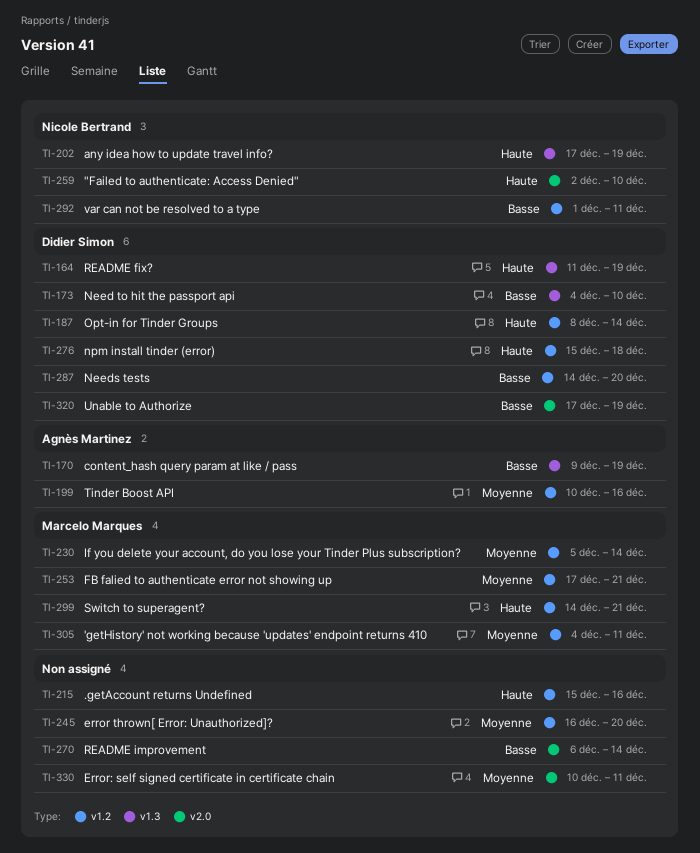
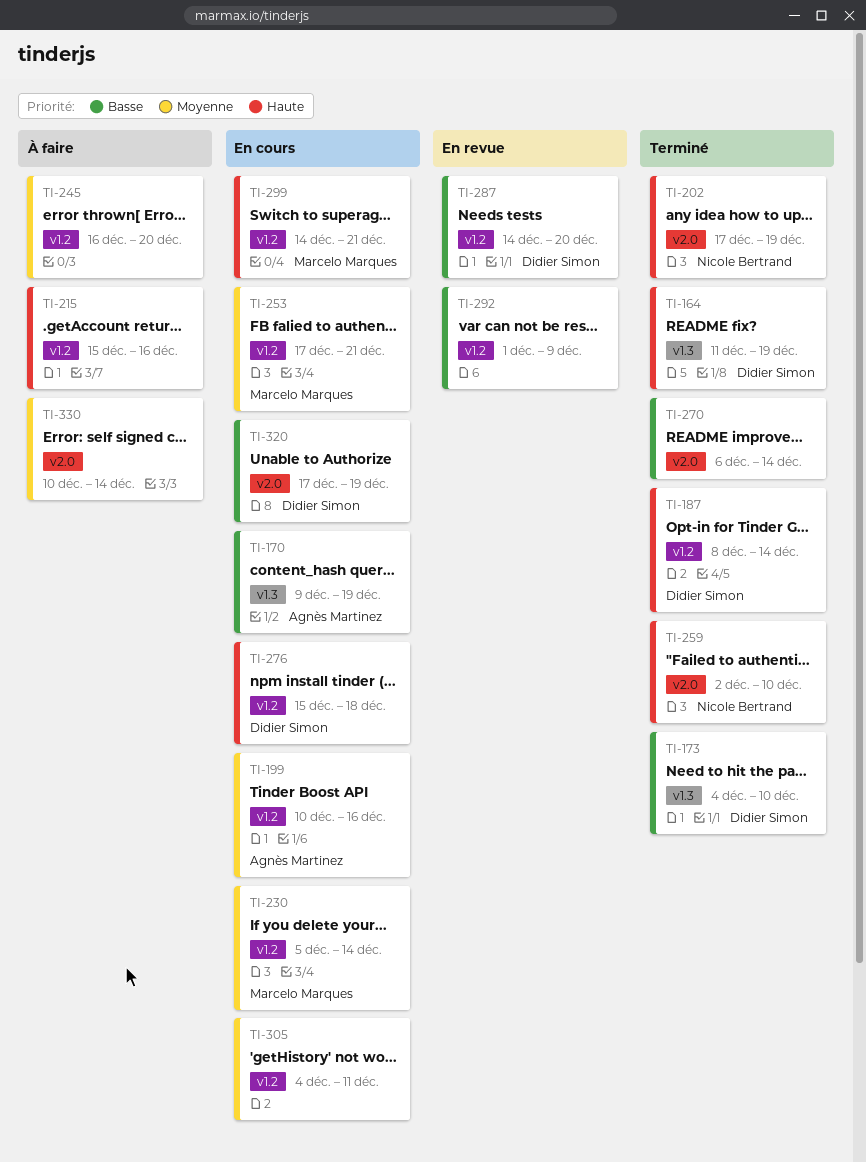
TI-202, label: v1.3 -> v2.0
TI-292, owner: Nicole Bertrand -> none
TI-292, due: Dec 11 -> Dec 9
TI-305, owner: Marcelo Marques -> none
TI-330, due: Dec 11 -> Dec 14

